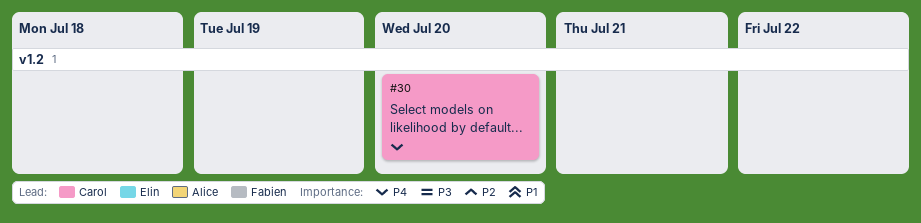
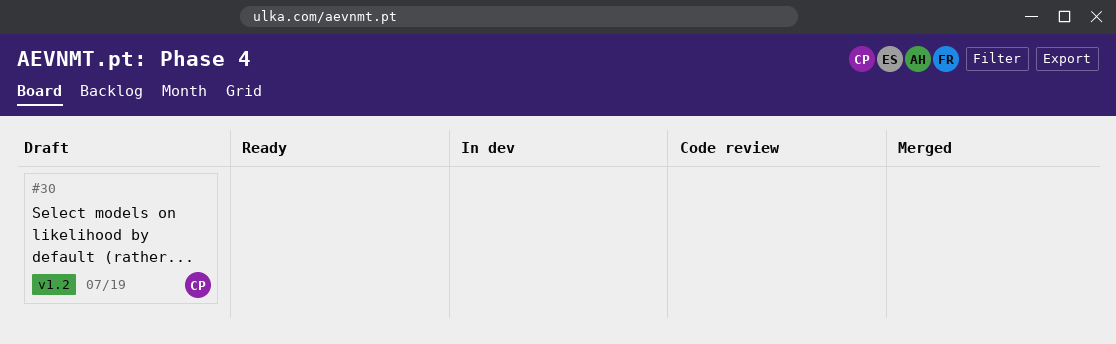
#30, due: Jul 20 -> Jul 19

